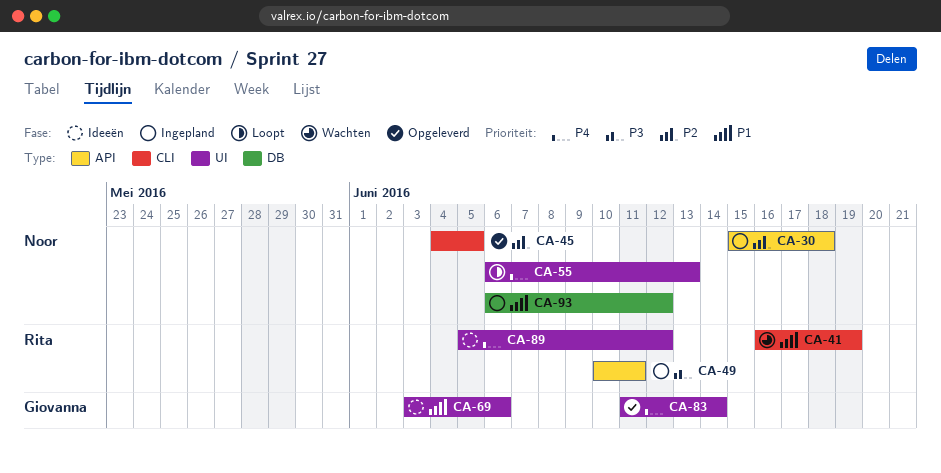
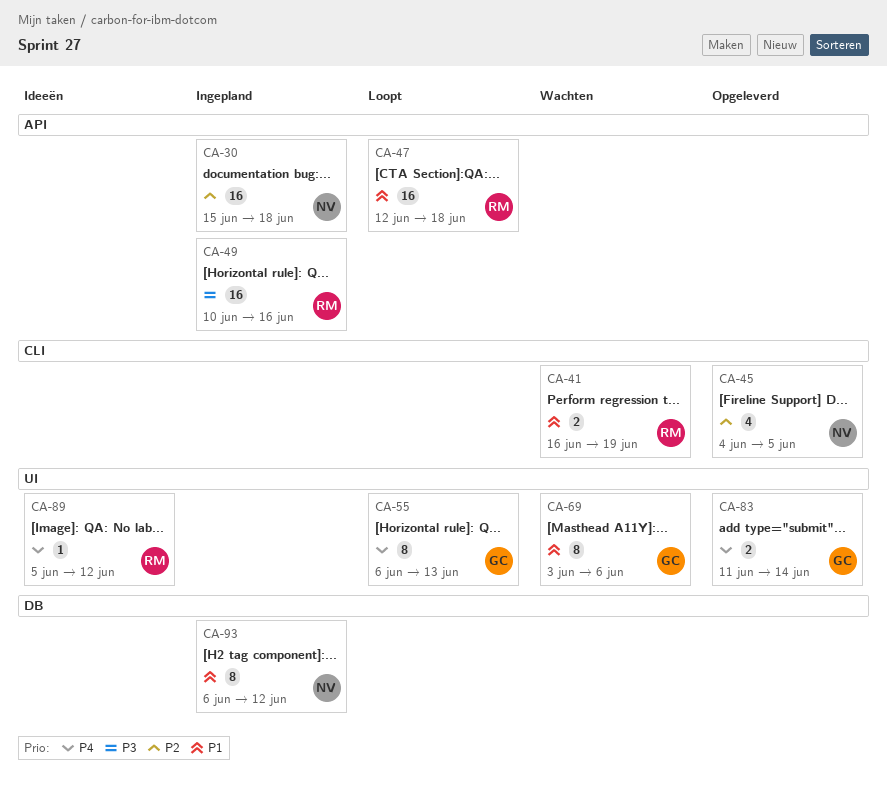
CA-47: none -> present
CA-49, due: Jun 11 -> Jun 16
CA-55, owner: Noor -> Giovanna
CA-69, status: Ideeën -> Wachten

